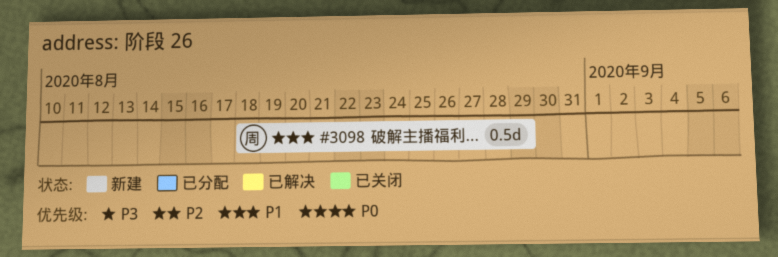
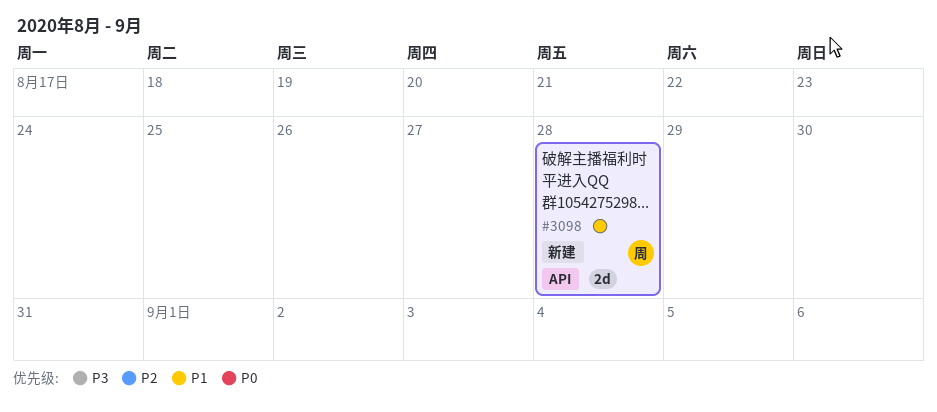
#3098, estimate: 0.5d -> 2d
#3098, due: Aug 29 -> Aug 28

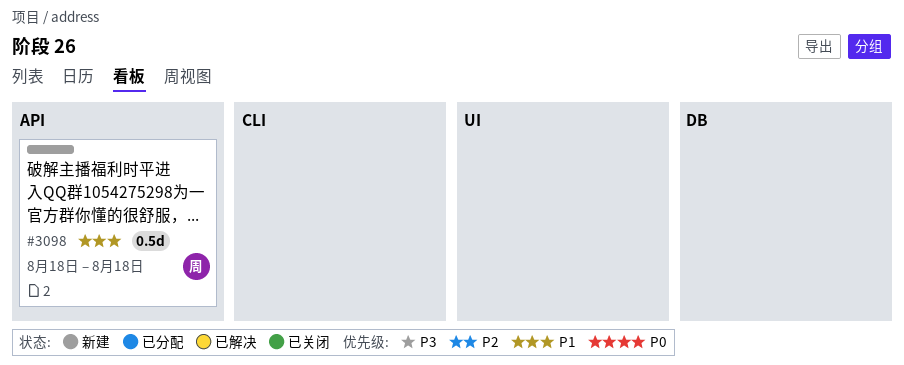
#3098, estimate: 2d -> 0.5d
#3098, due: Aug 28 -> Aug 18

